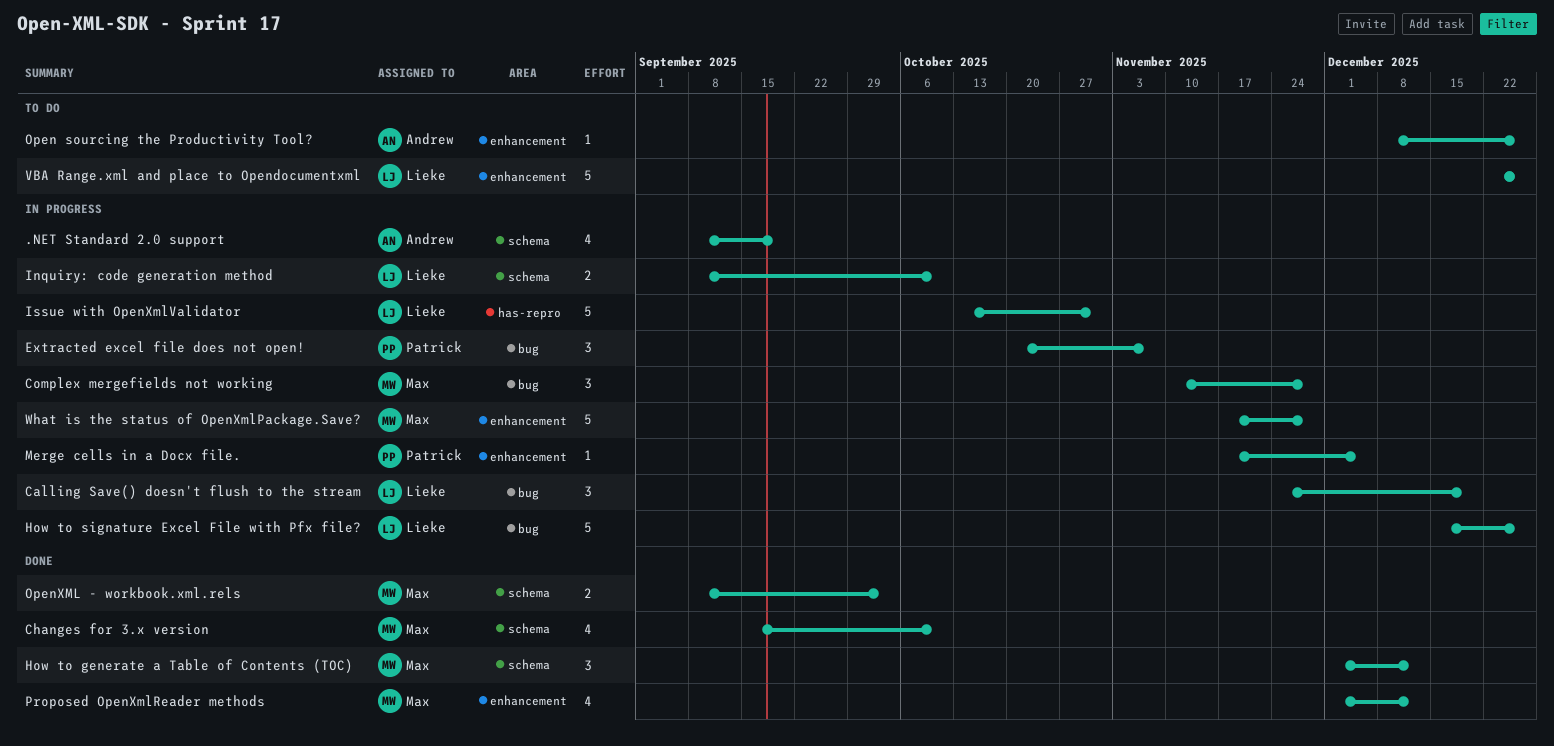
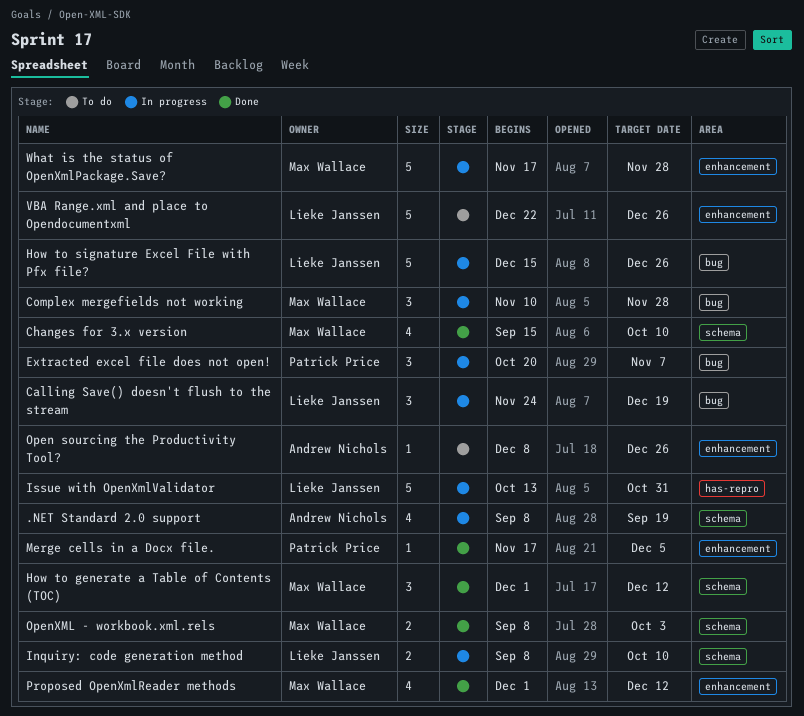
Merge cells in a Docx file., status: In progress -> Done

